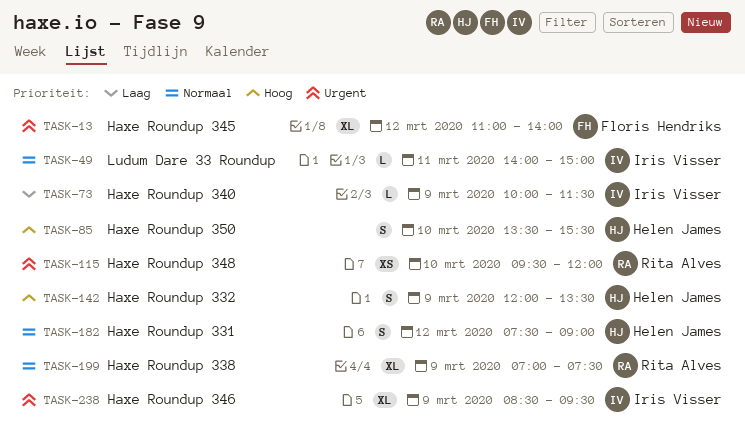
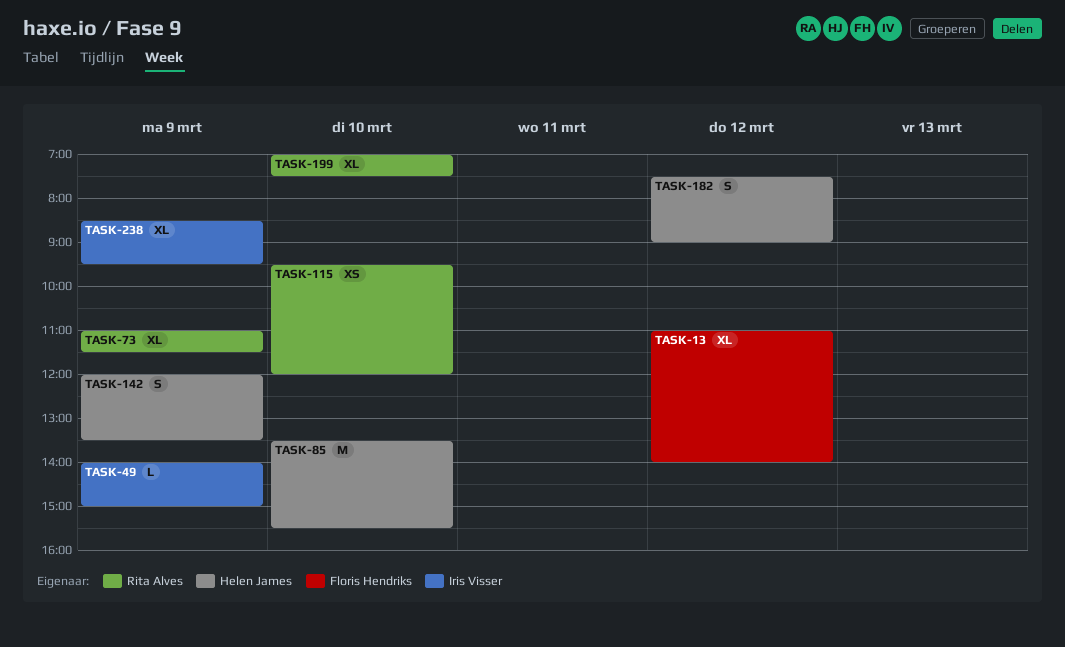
TASK-49, day: Mar 11 -> Mar 9
TASK-73, owner: Iris Visser -> Rita Alves
TASK-73, estimate: L -> XL
TASK-73, begins: 10:00 -> 11:00
TASK-85, estimate: S -> M
TASK-199, day: Mar 9 -> Mar 10

